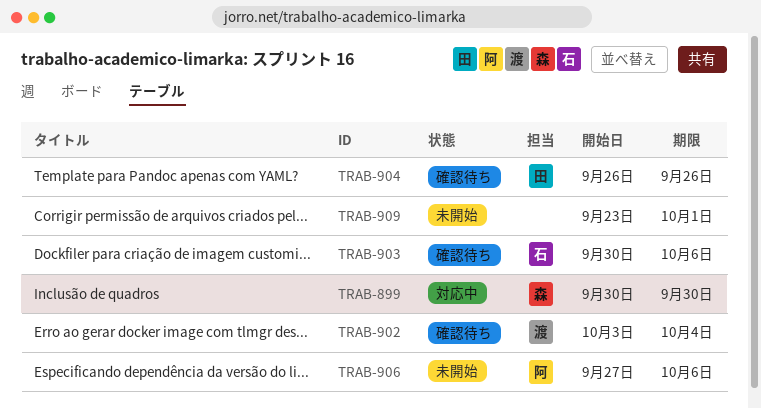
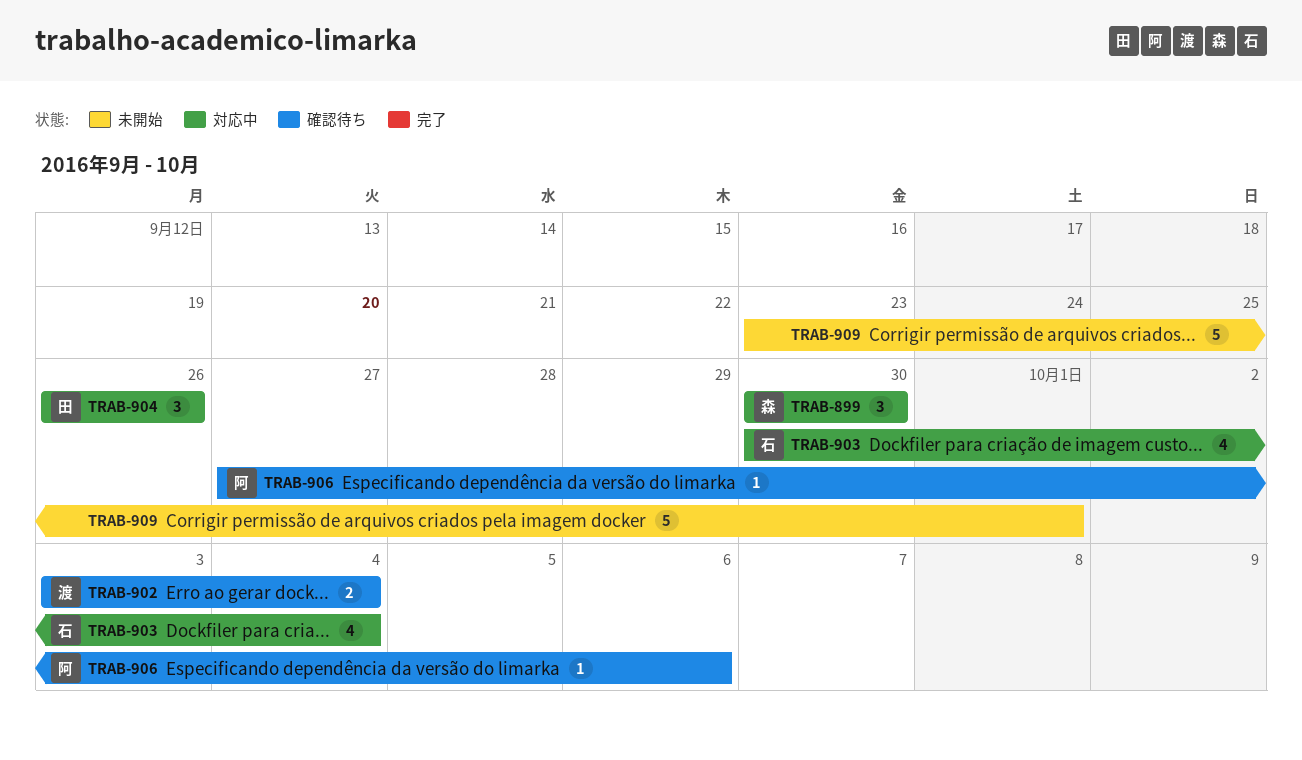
TRAB-903, status: 確認待ち -> 対応中
TRAB-903, due: Oct 6 -> Oct 4
TRAB-904, status: 確認待ち -> 対応中
TRAB-906, status: 未開始 -> 確認待ち

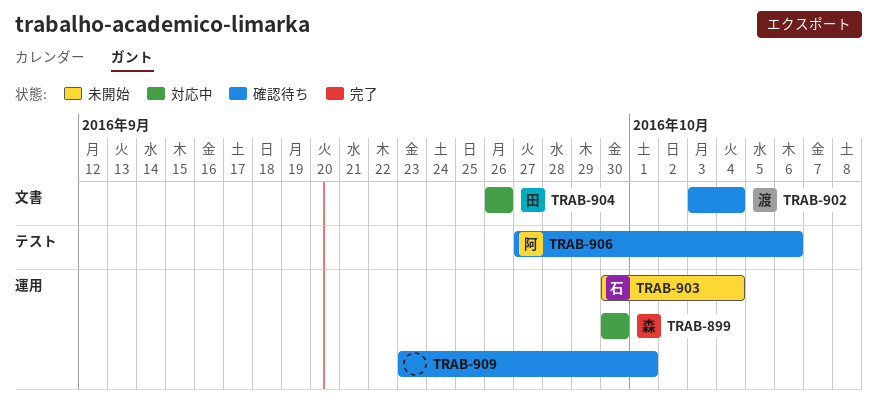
TRAB-903, status: 対応中 -> 未開始
TRAB-909, status: 未開始 -> 確認待ち

